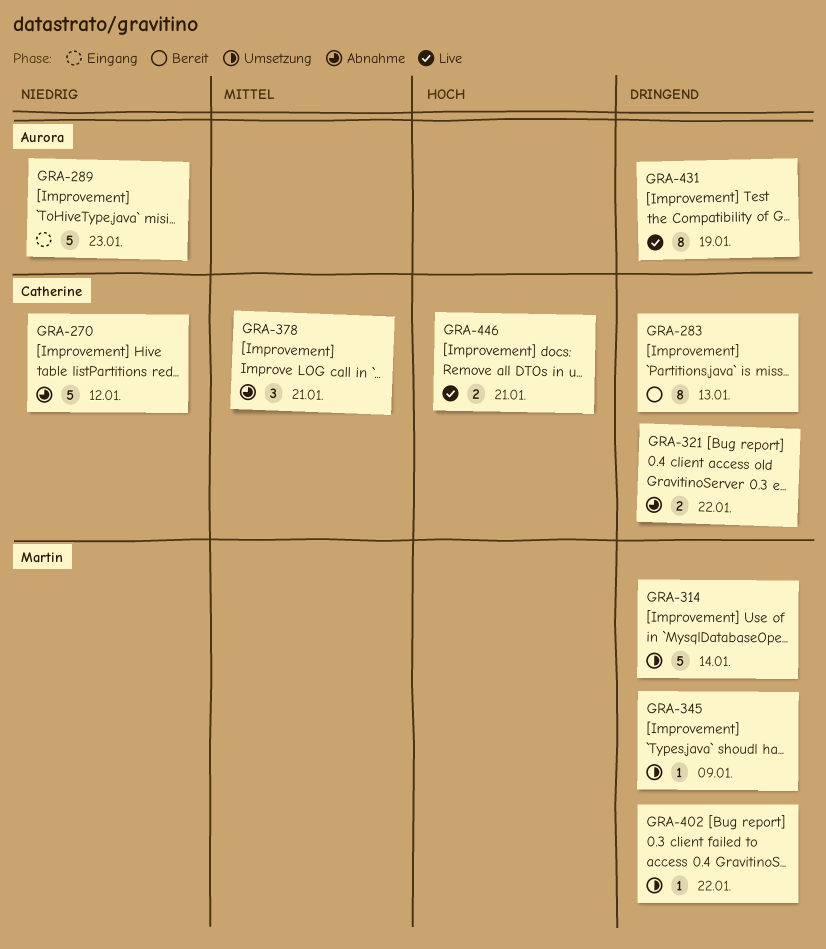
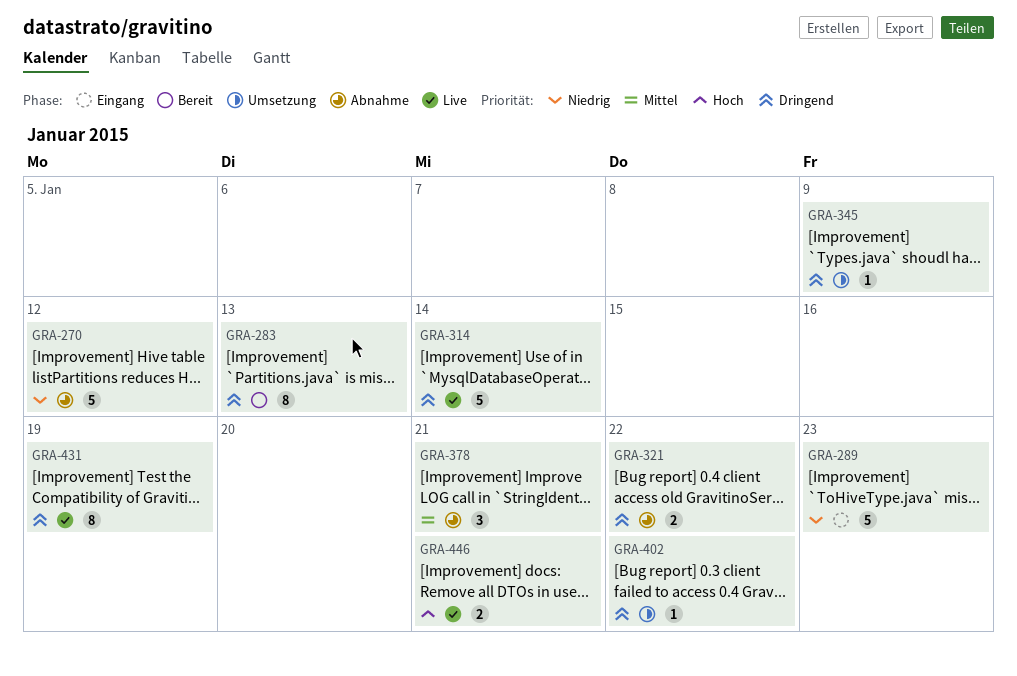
GRA-314, status: Umsetzung -> Live

